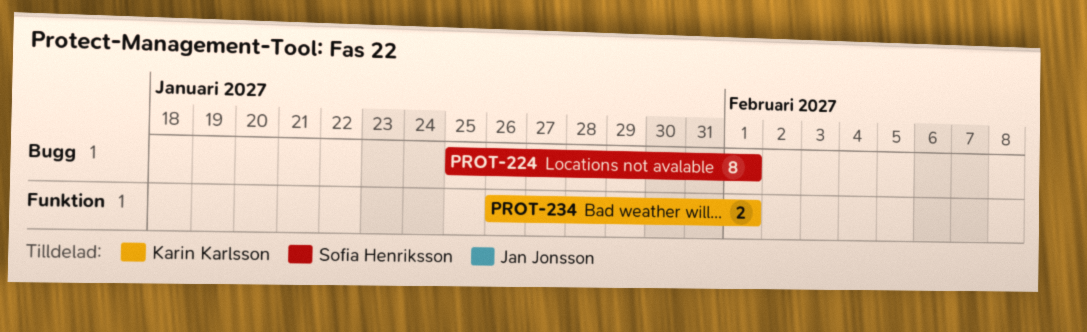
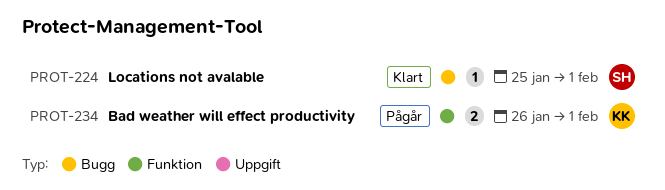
PROT-224, estimate: 8 -> 1

